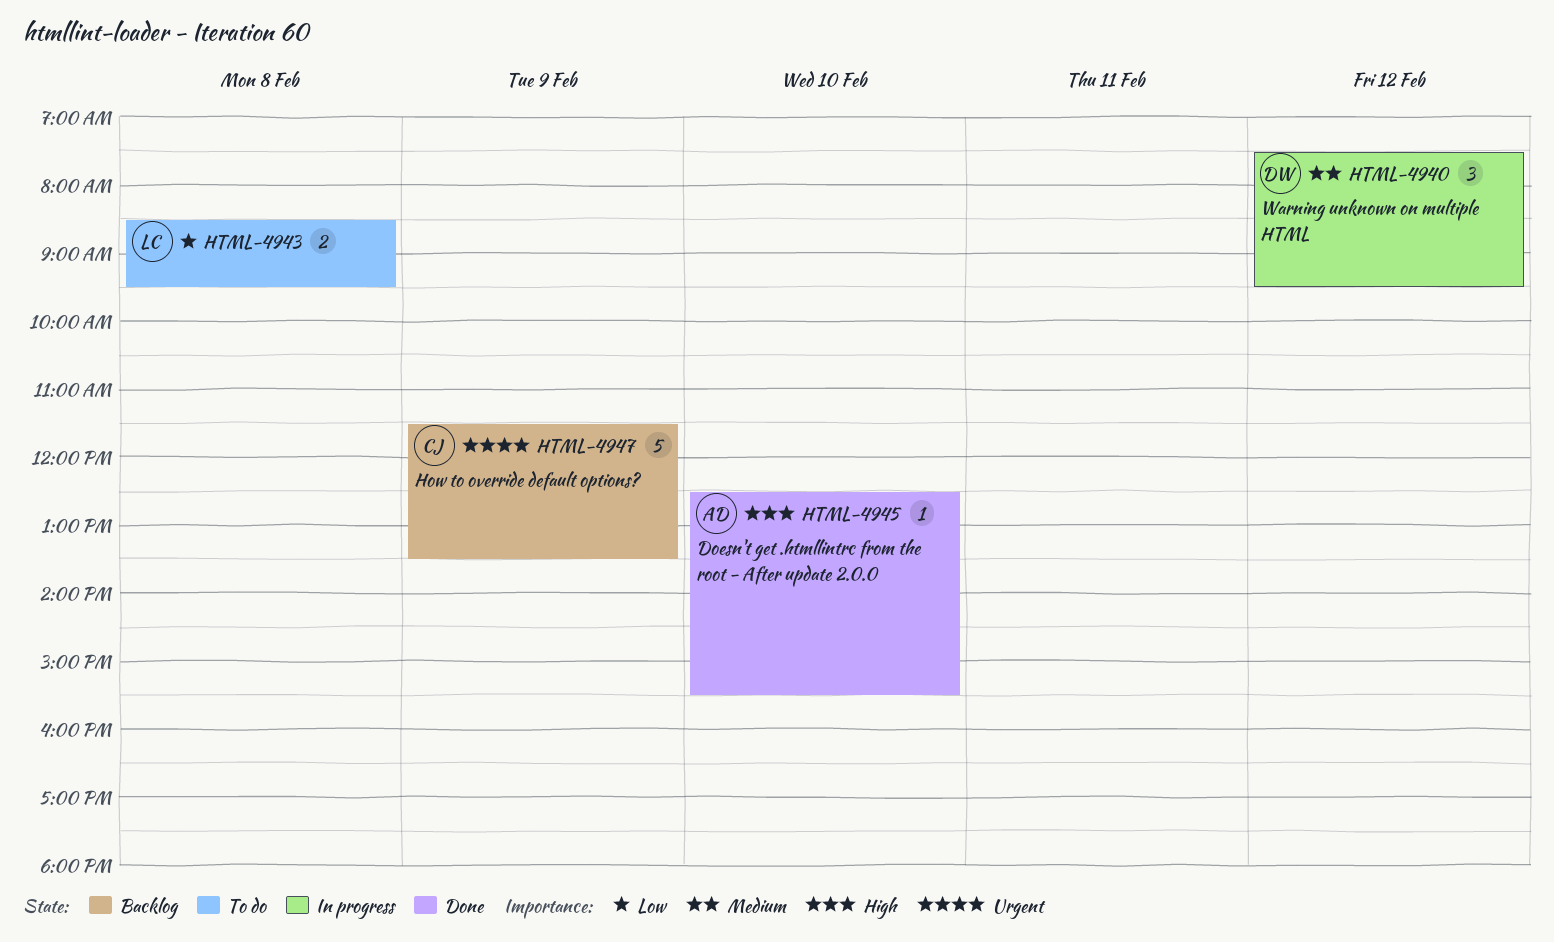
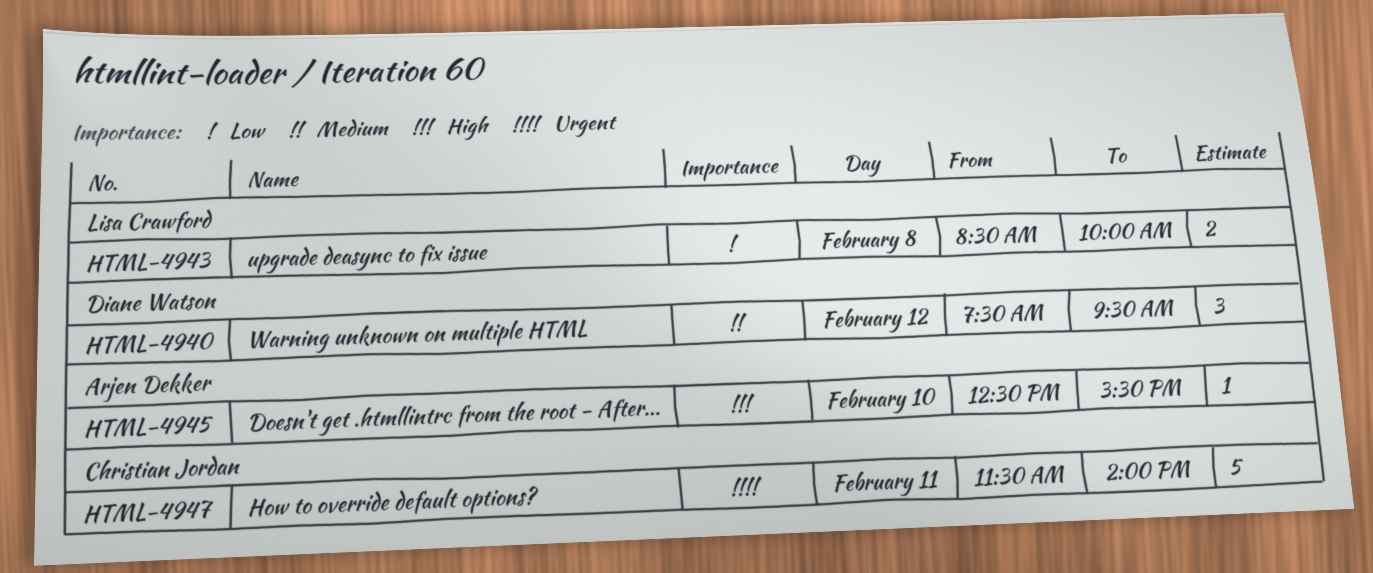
HTML-4943, ends: 09:30 -> 10:00
HTML-4947, day: Feb 9 -> Feb 11
HTML-4947, ends: 13:30 -> 14:00

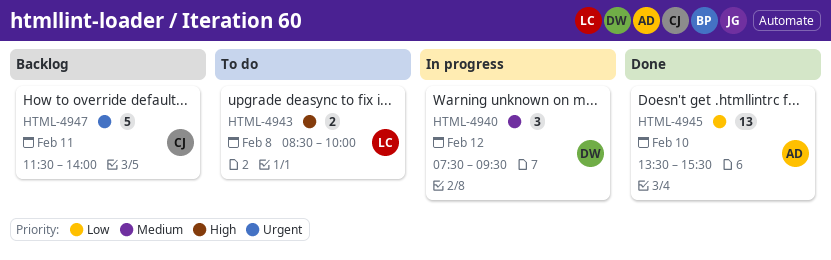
HTML-4943, priority: Low -> High
HTML-4945, priority: High -> Low
HTML-4945, estimate: 1 -> 13
HTML-4945, begins: 12:30 -> 13:30

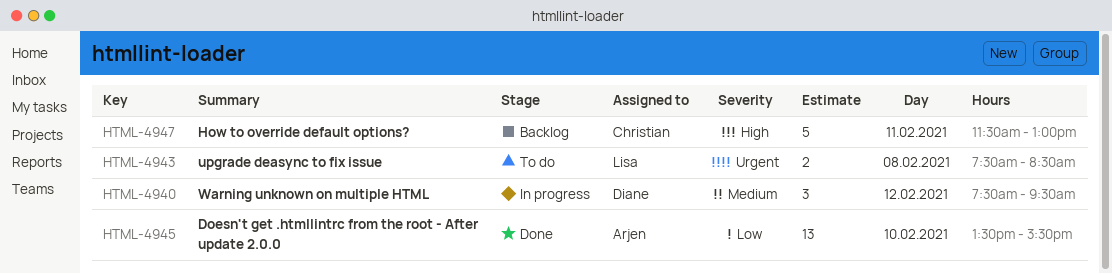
HTML-4943, priority: High -> Urgent
HTML-4943, begins: 08:30 -> 07:30
HTML-4943, ends: 10:00 -> 08:30
HTML-4947, priority: Urgent -> High
HTML-4947, ends: 14:00 -> 13:00

